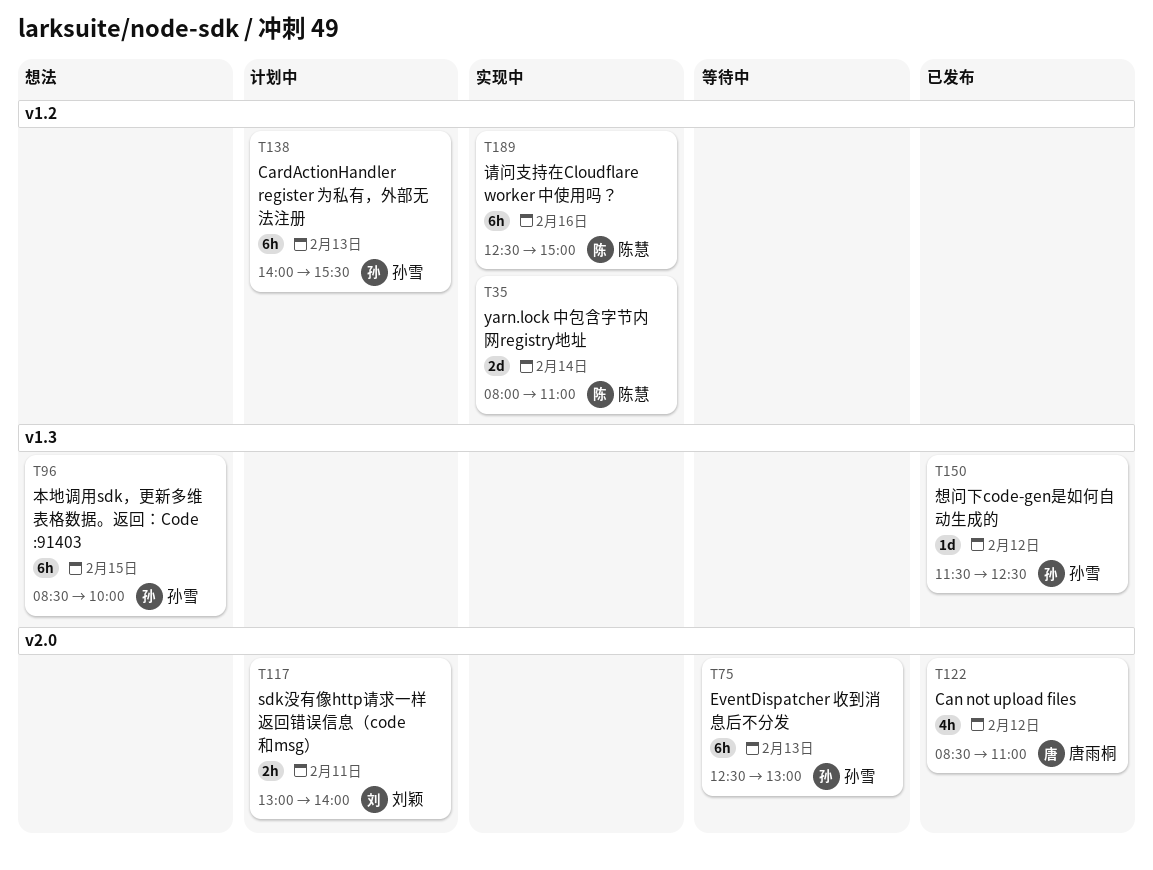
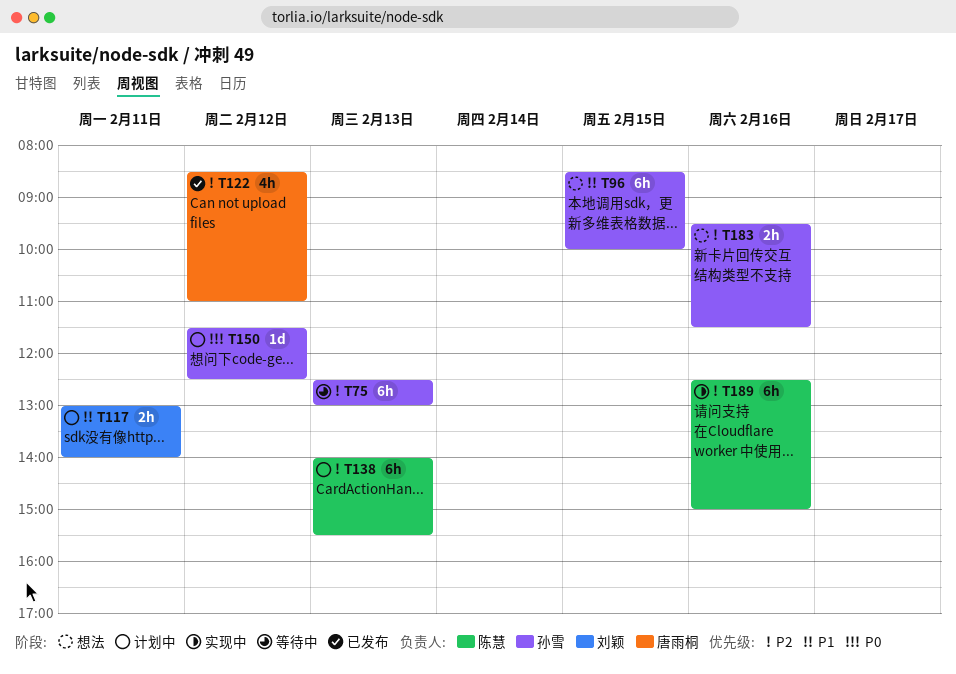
T35: present -> none
T138, owner: 孙雪 -> 陈慧
T150, status: 已发布 -> 计划中
T183: none -> present

